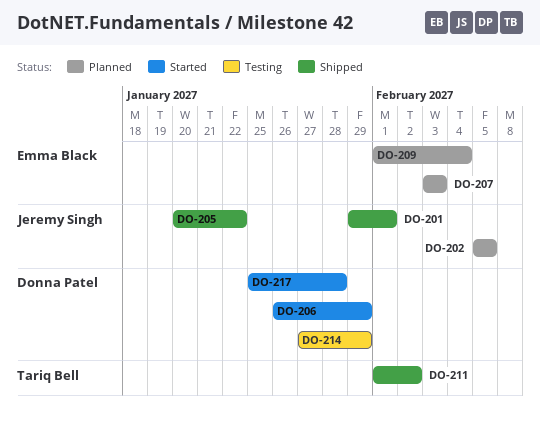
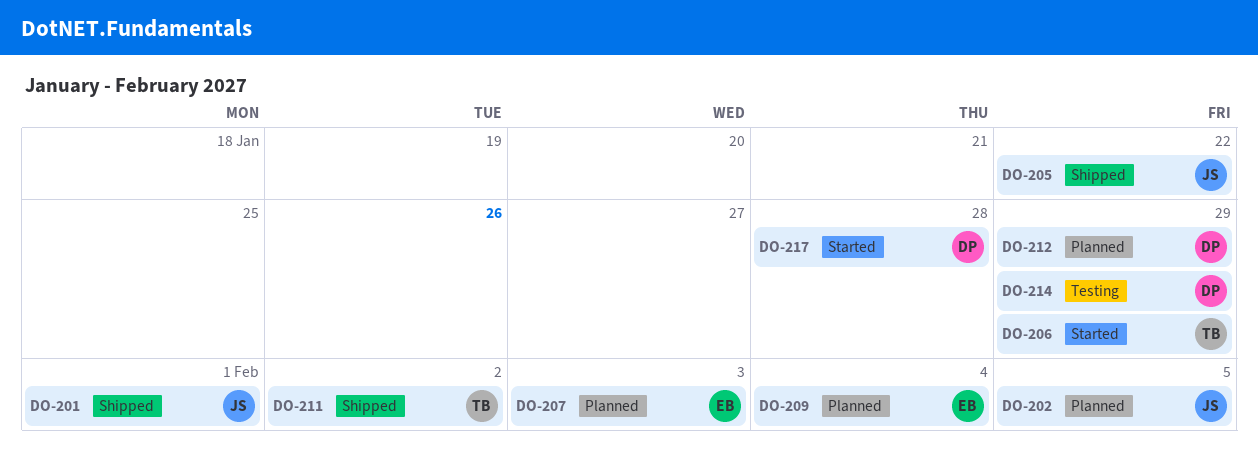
DO-206, owner: Donna Patel -> Tariq Bell
DO-212: none -> present

